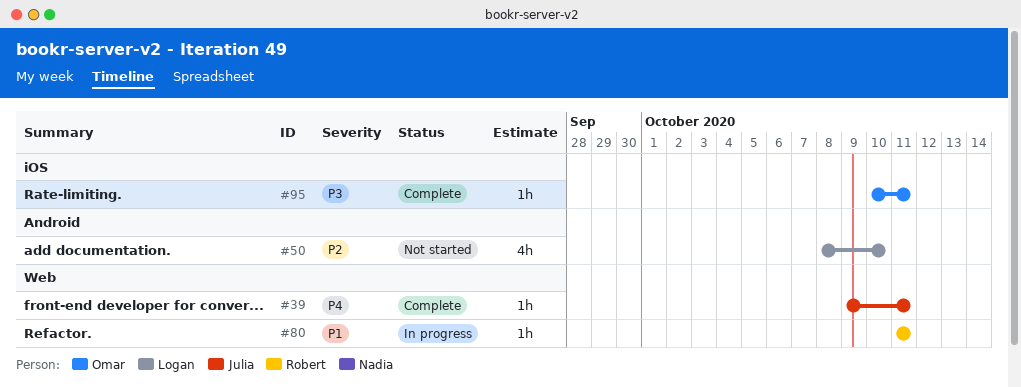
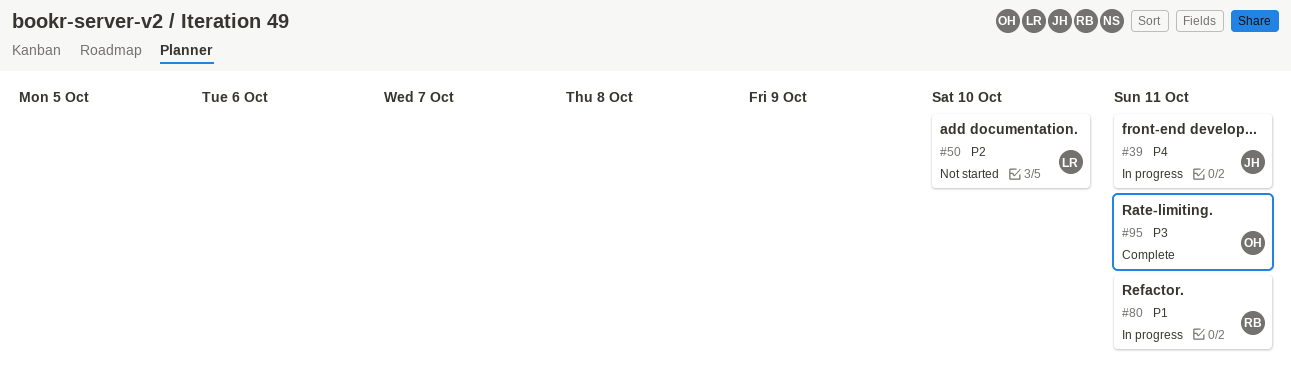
#39, status: Complete -> In progress

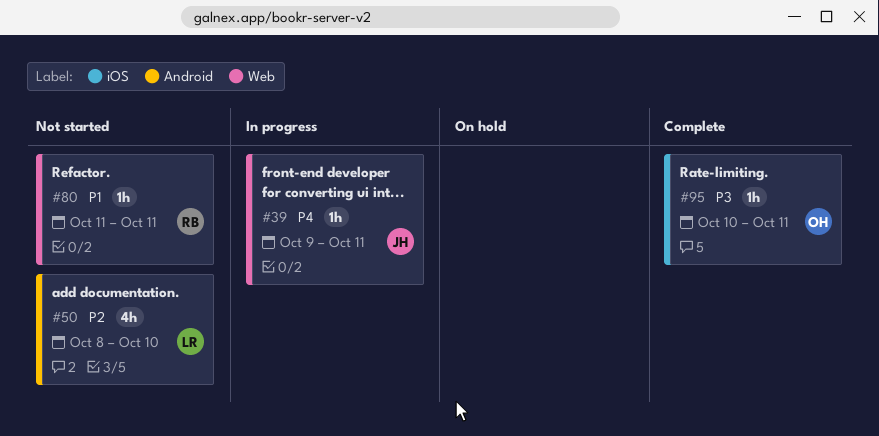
#80, status: In progress -> Not started

